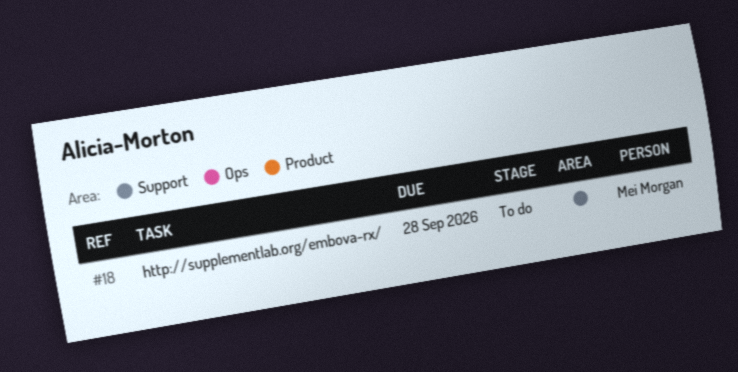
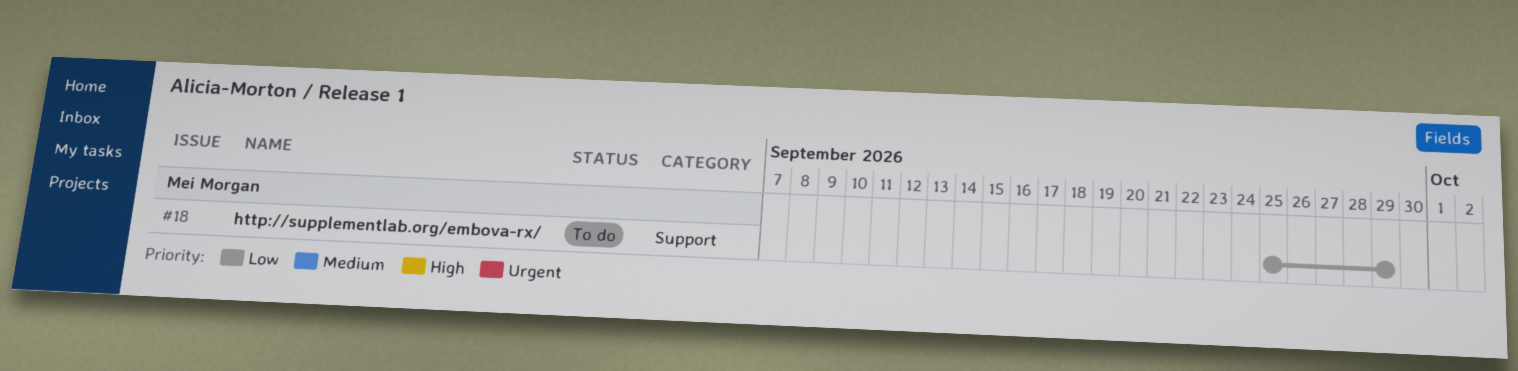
#18, due: Sep 28 -> Sep 29

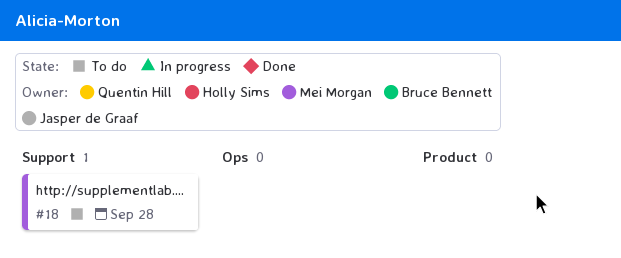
#18, due: Sep 29 -> Sep 28

